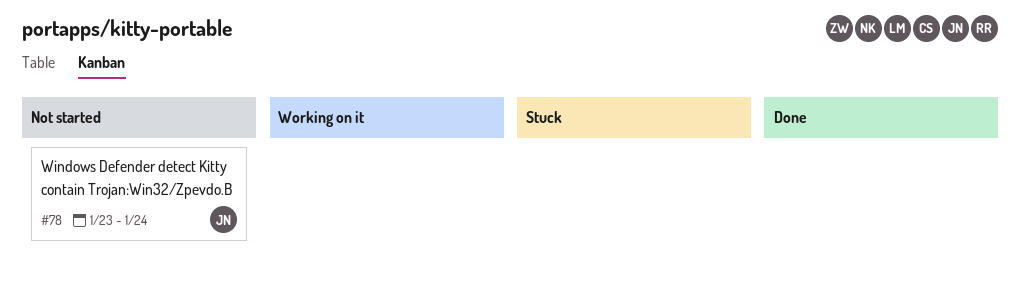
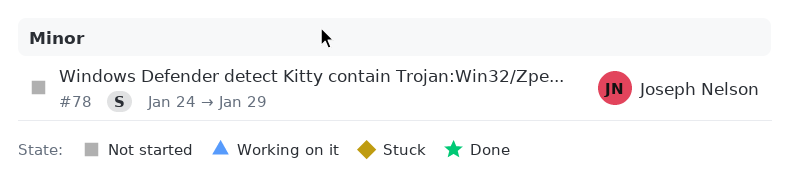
#78, start: Jan 23 -> Jan 24
#78, due: Jan 24 -> Jan 29

